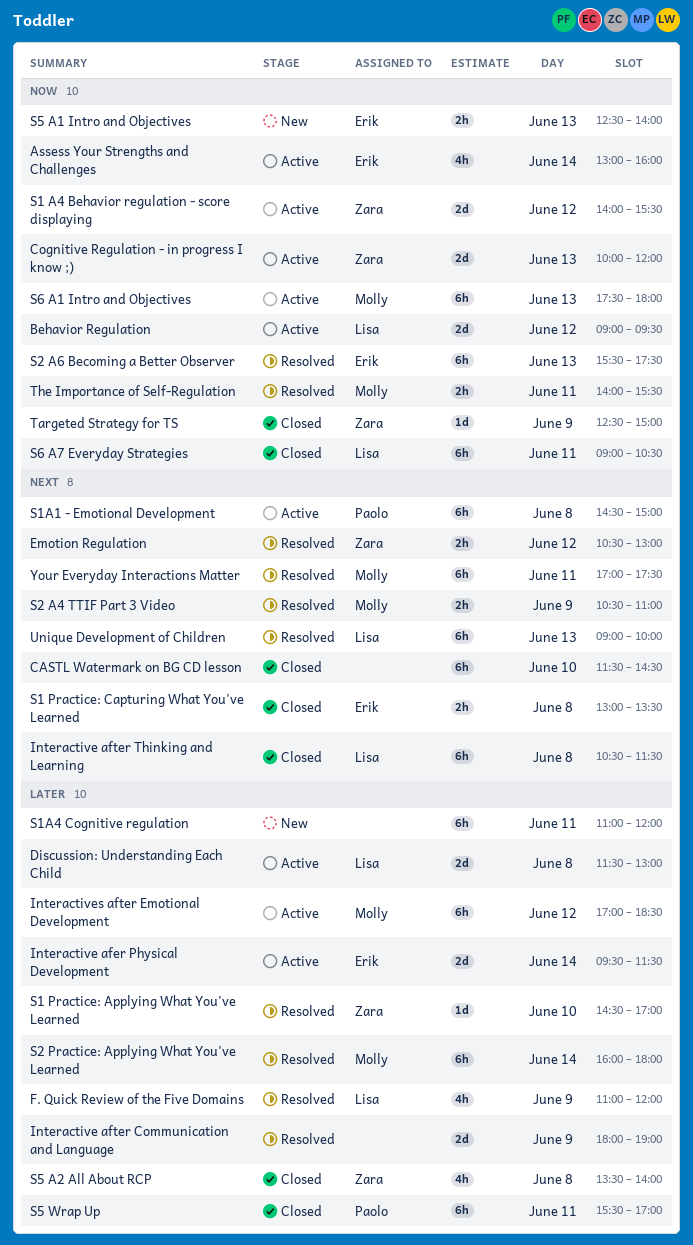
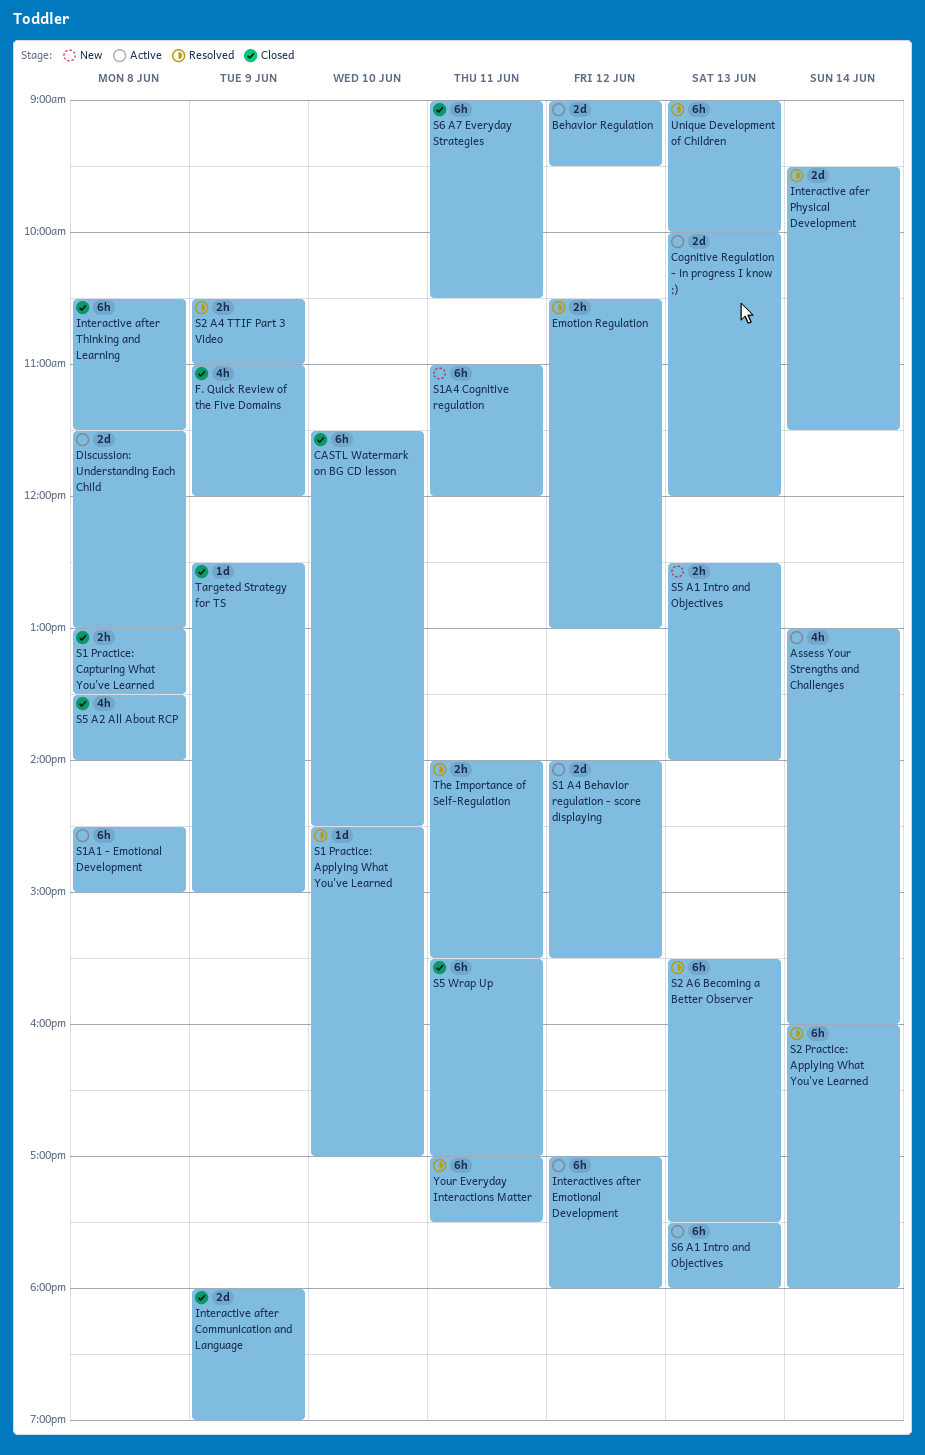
F. Quick Review of the Five Domains, status: Resolved -> Closed
Interactive afer Physical Development, status: Active -> Resolved
Interactive after Communication and Language, status: Resolved -> Closed
Interactives after Emotional Development, ends: 18:30 -> 18:00

